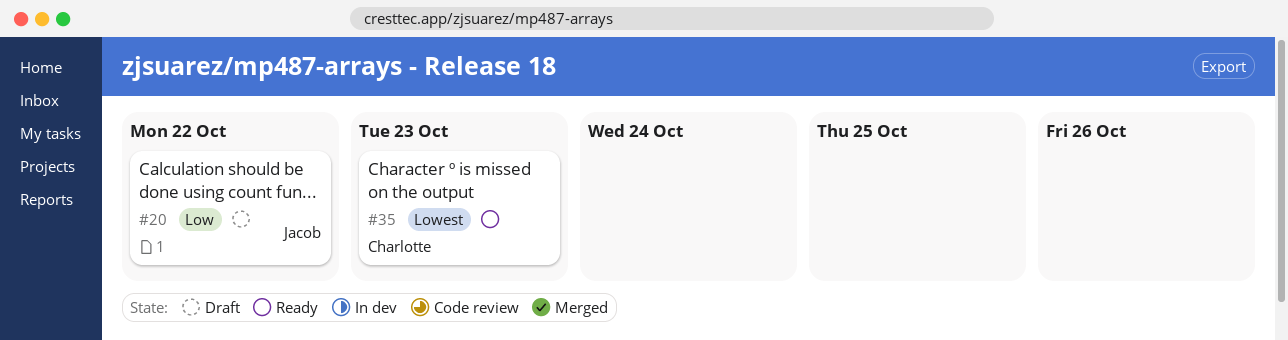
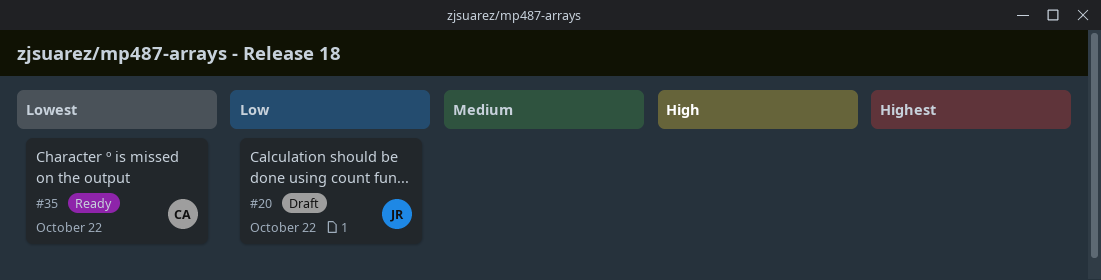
#35, due: Oct 23 -> Oct 22

